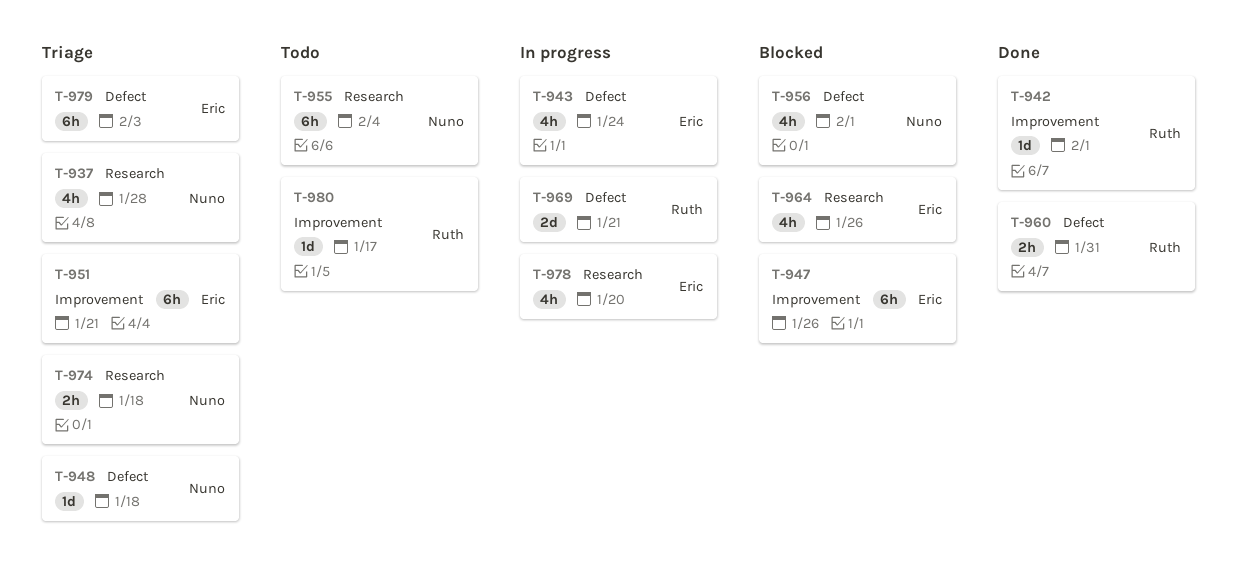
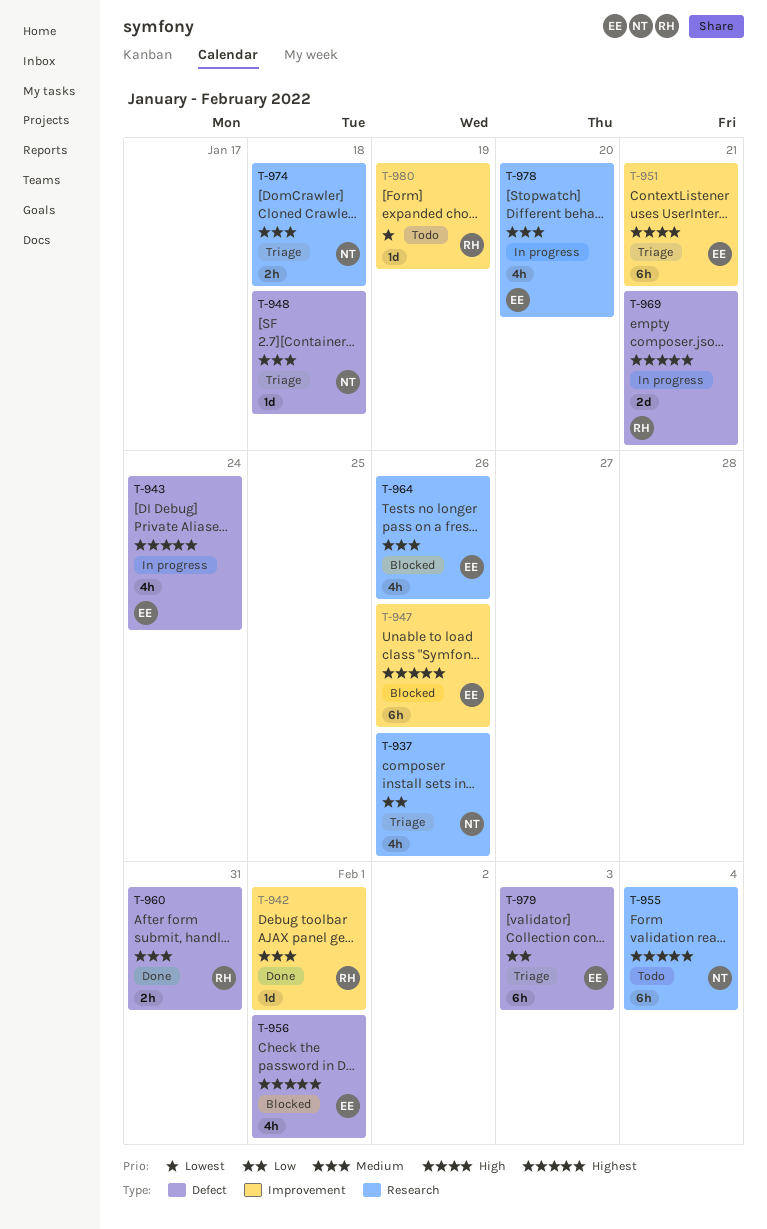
T-937, due: Jan 28 -> Jan 26
T-956, owner: Nuno -> Eric
T-980, due: Jan 17 -> Jan 19

